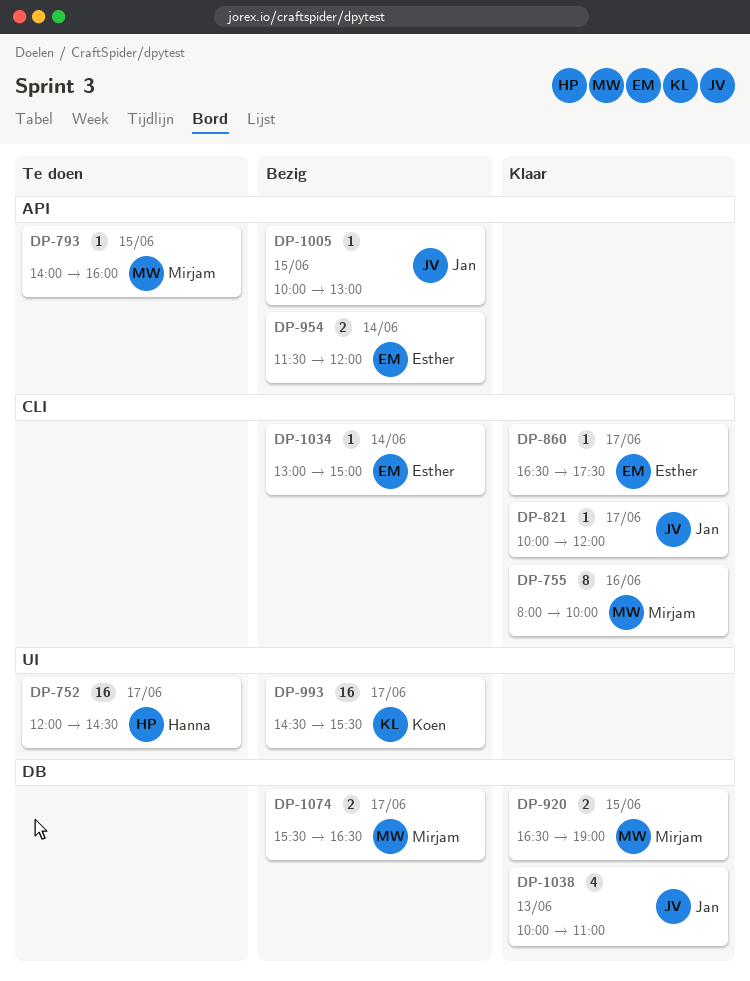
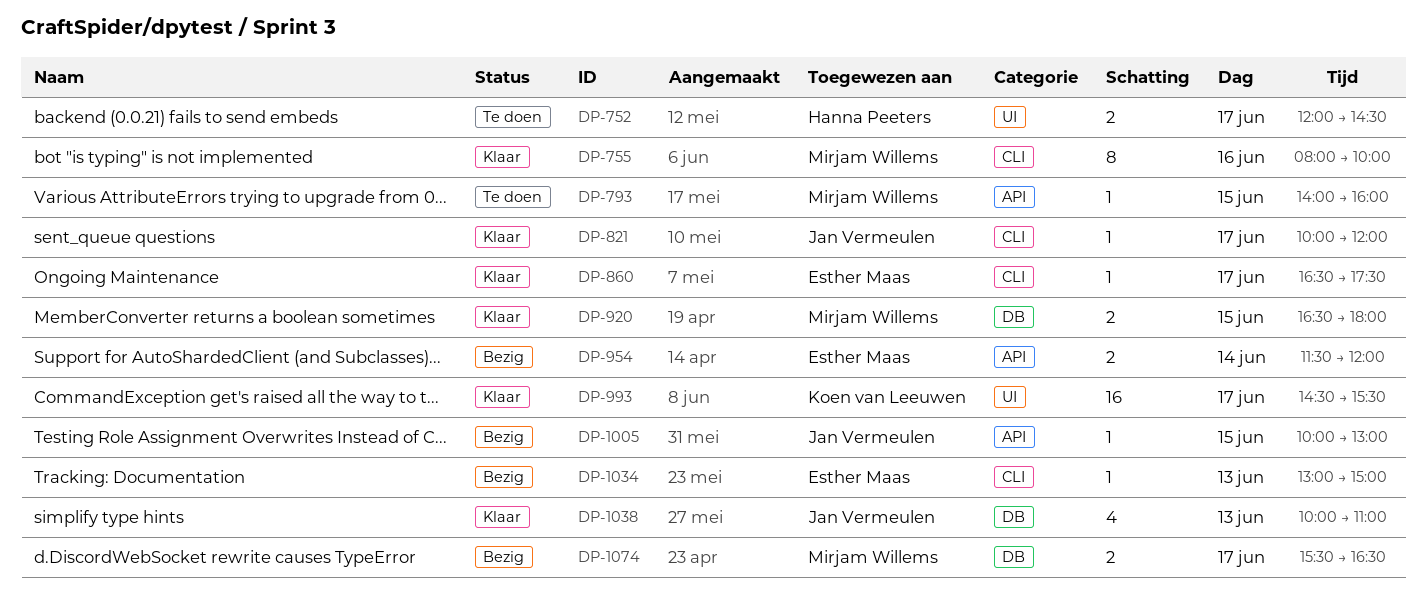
DP-752, estimate: 16 -> 2
DP-920, ends: 19:00 -> 18:00
DP-993, status: Bezig -> Klaar
DP-1034, day: Jun 14 -> Jun 13

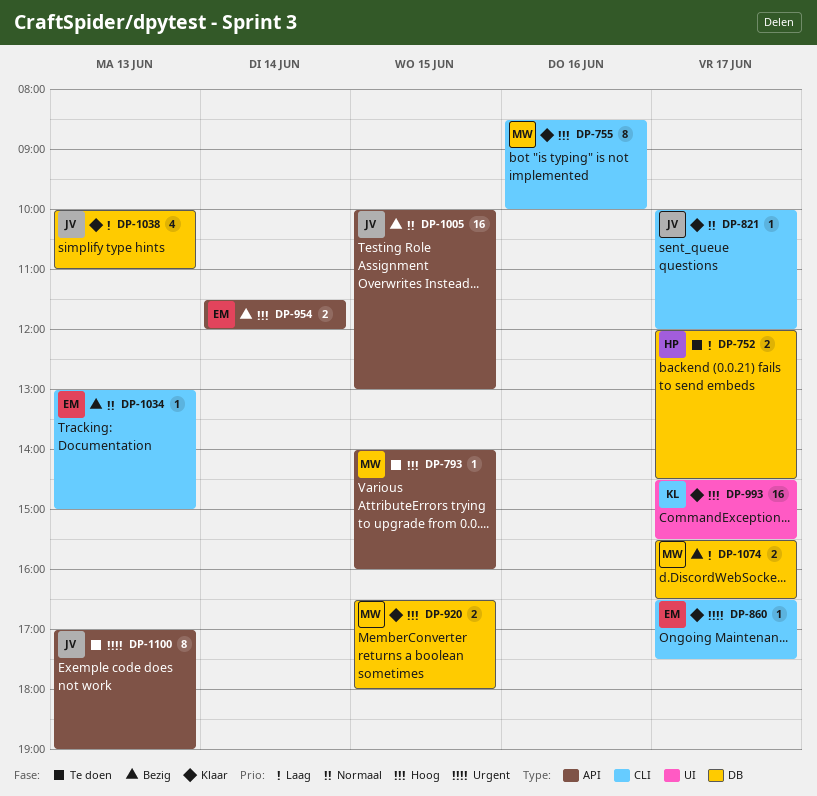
DP-752, label: UI -> DB
DP-755, begins: 08:00 -> 08:30
DP-1005, estimate: 1 -> 16
DP-1100: none -> present

